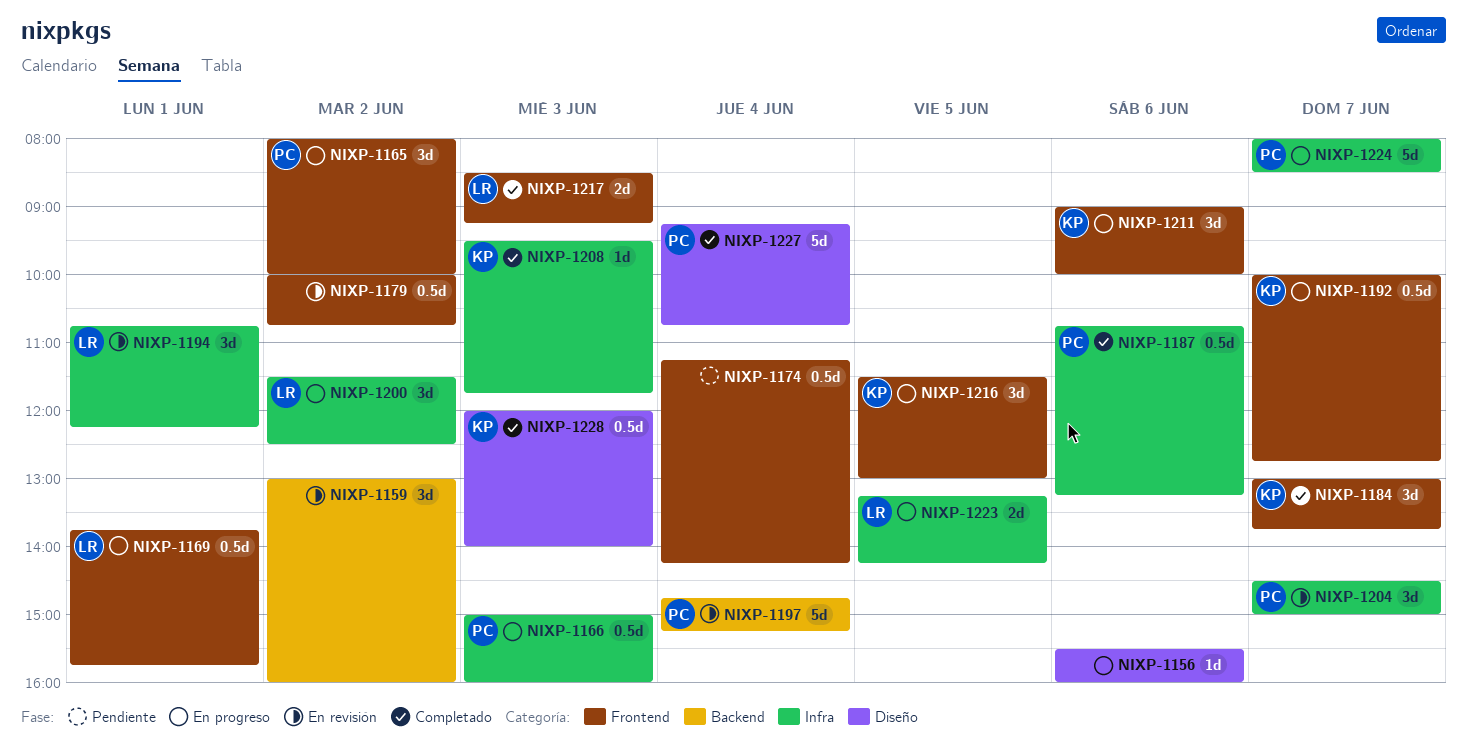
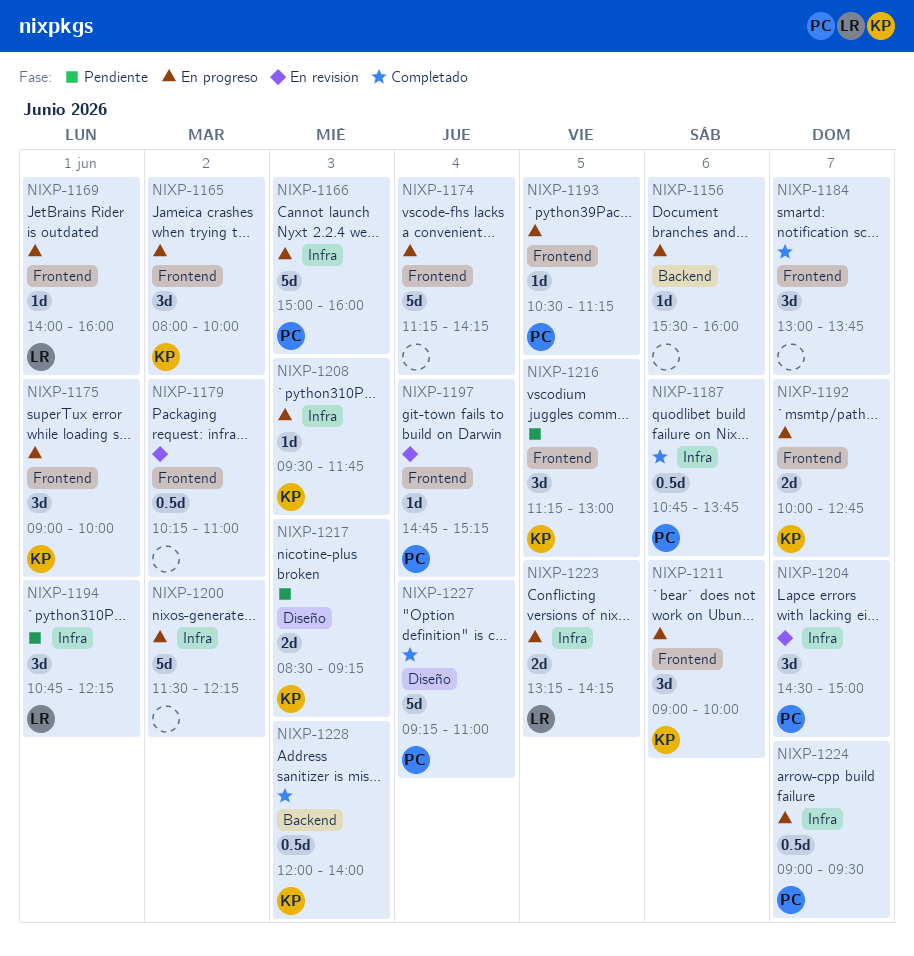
NIXP-1156, label: Diseño -> Backend
NIXP-1159: present -> none
NIXP-1165, owner: PC -> KP
NIXP-1166, estimate: 0.5d -> 5d
NIXP-1169, estimate: 0.5d -> 1d
NIXP-1169, begins: 13:45 -> 14:00
NIXP-1169, ends: 15:45 -> 16:00
NIXP-1174, status: Pendiente -> En progreso
NIXP-1174, estimate: 0.5d -> 5d
NIXP-1175: none -> present
NIXP-1179, begins: 10:00 -> 10:15
NIXP-1179, ends: 10:45 -> 11:00
NIXP-1184, owner: KP -> none
NIXP-1187, ends: 13:15 -> 13:45
NIXP-1192, estimate: 0.5d -> 2d
NIXP-1193: none -> present
NIXP-1194, status: En revisión -> Pendiente
NIXP-1197, label: Backend -> Frontend
NIXP-1197, estimate: 5d -> 1d
NIXP-1200, owner: LR -> none
NIXP-1200, estimate: 3d -> 5d
NIXP-1200, ends: 12:30 -> 12:15
NIXP-1208, status: Completado -> En progreso
NIXP-1216, status: En progreso -> Pendiente
NIXP-1216, begins: 11:30 -> 11:15
NIXP-1217, status: Completado -> Pendiente
NIXP-1217, owner: LR -> KP
NIXP-1217, label: Frontend -> Diseño
NIXP-1224, estimate: 5d -> 0.5d
NIXP-1224, begins: 08:00 -> 09:00
NIXP-1224, ends: 08:30 -> 09:30
NIXP-1227, ends: 10:45 -> 11:00
NIXP-1228, label: Diseño -> Backend

